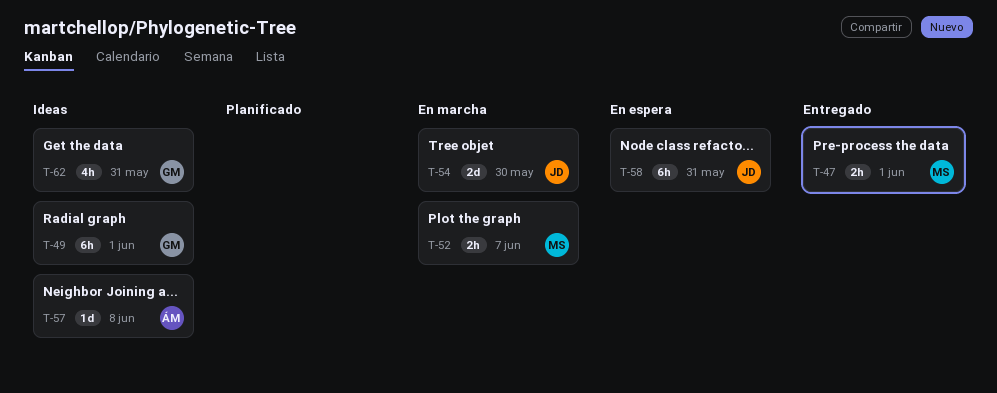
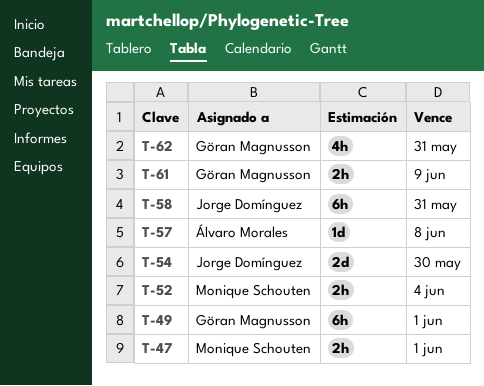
T-52, due: Jun 7 -> Jun 4
T-61: none -> present

